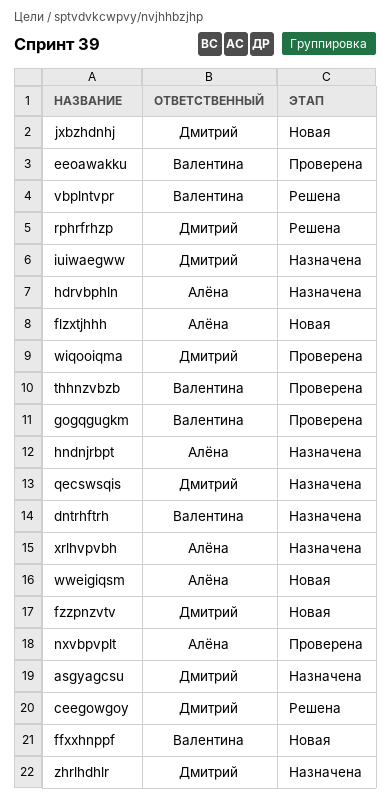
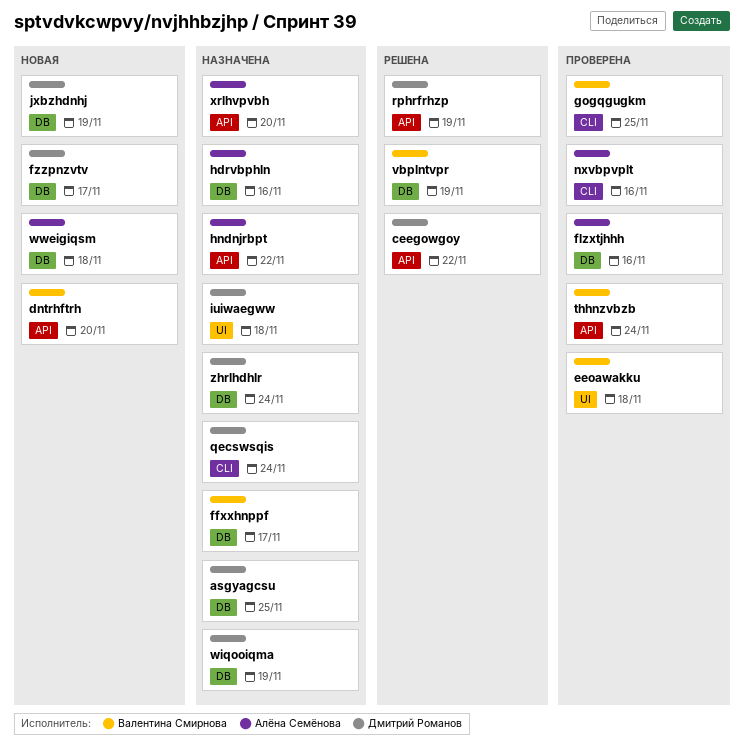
dntrhftrh, status: Назначена -> Новая
ffxxhnppf, status: Новая -> Назначена
flzxtjhhh, status: Новая -> Проверена
wiqooiqma, status: Проверена -> Назначена

